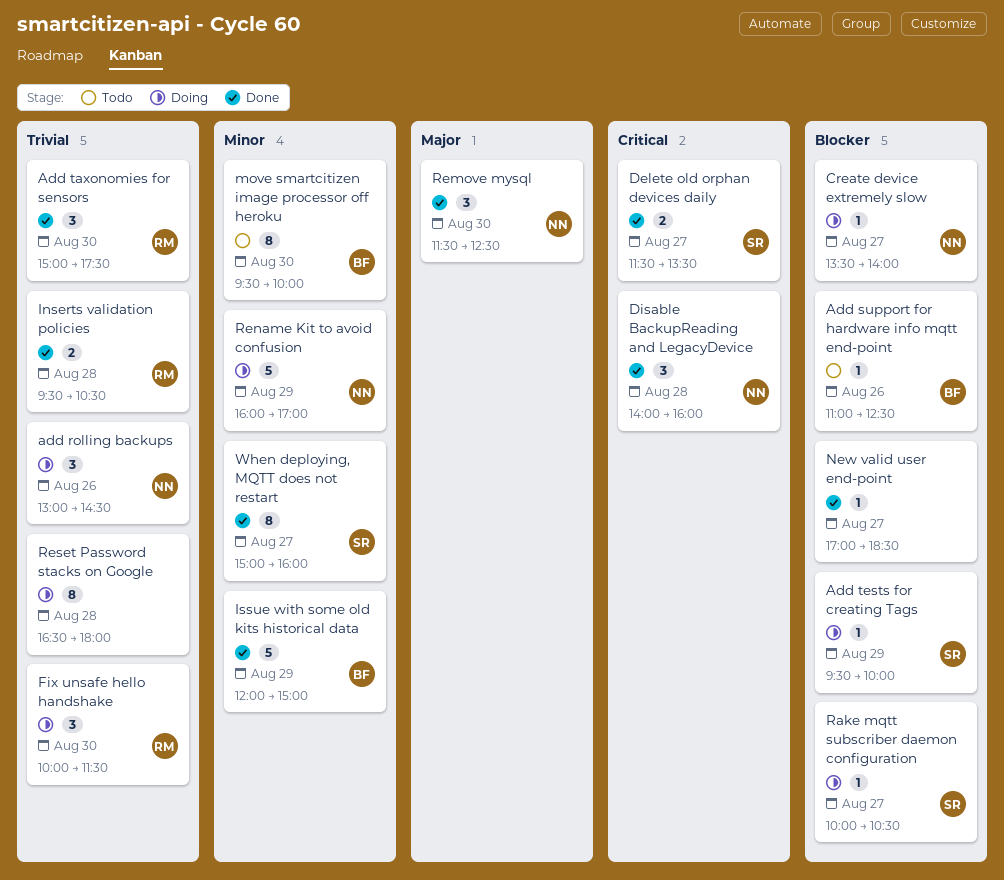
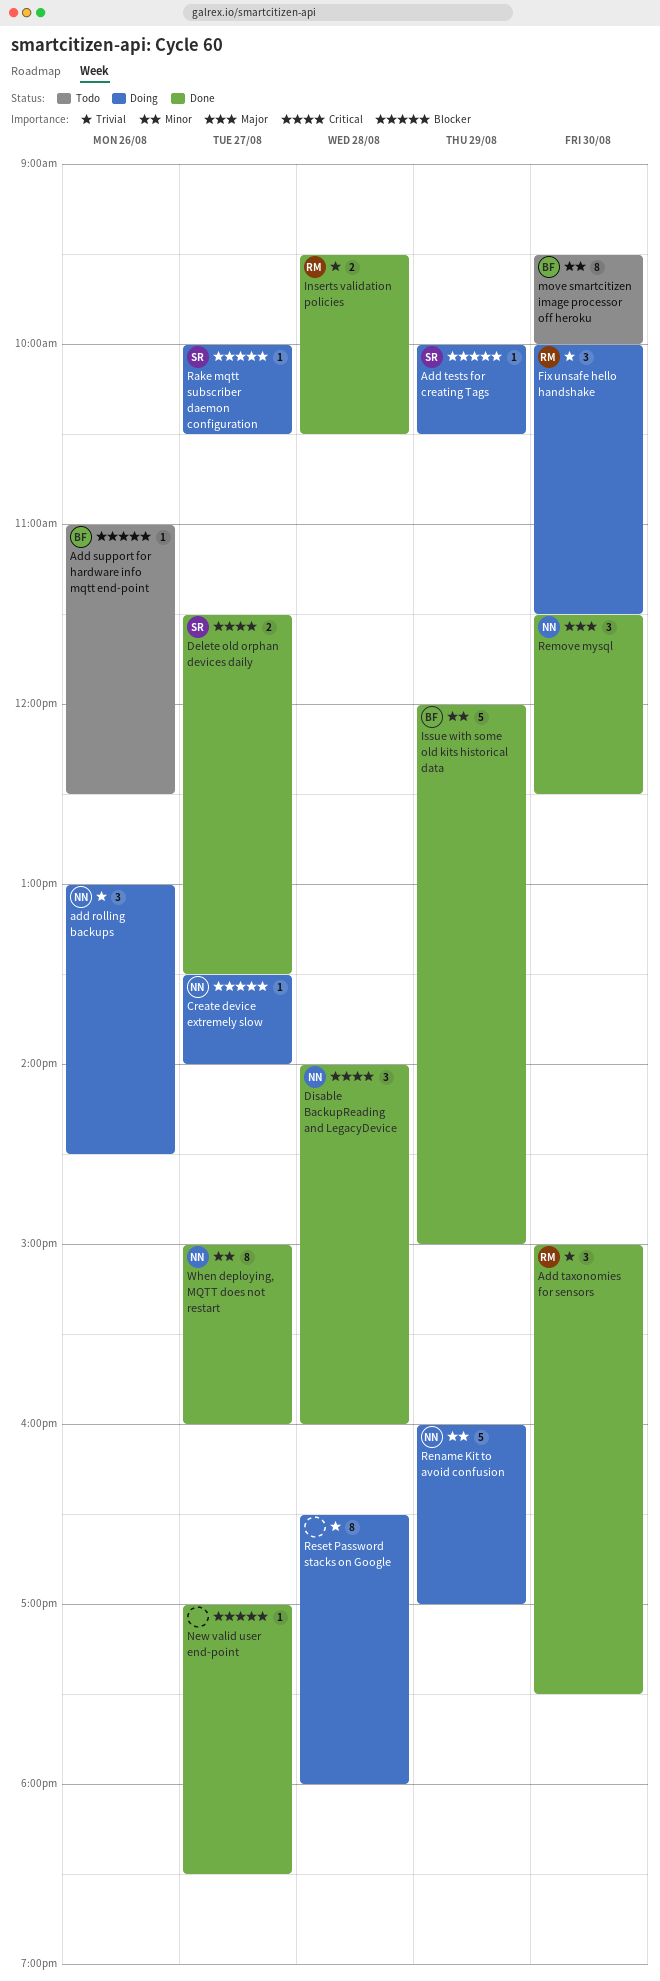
Add tests for creating Tags, begins: 09:30 -> 10:00
Add tests for creating Tags, ends: 10:00 -> 10:30
When deploying, MQTT does not restart, owner: SR -> NN

